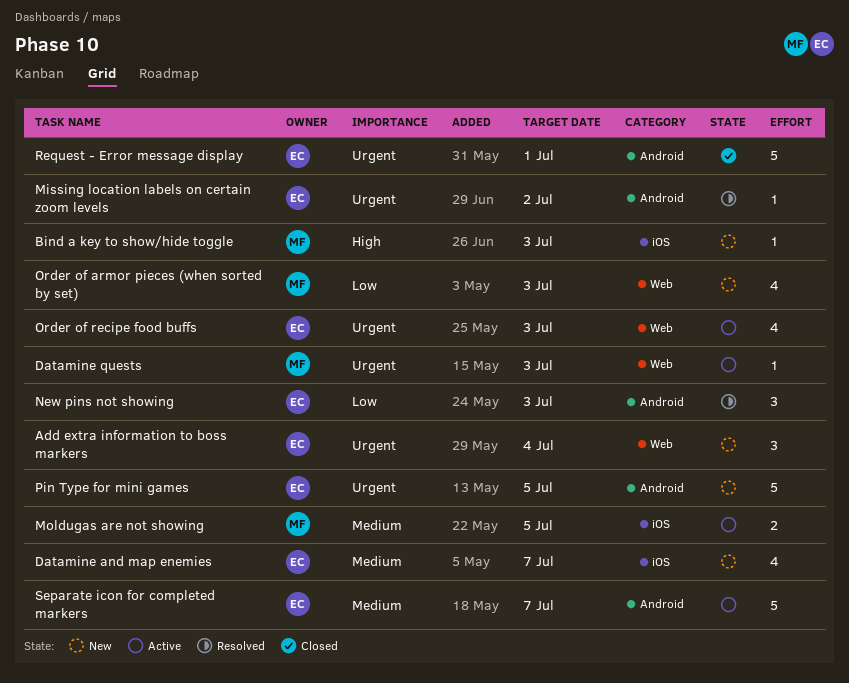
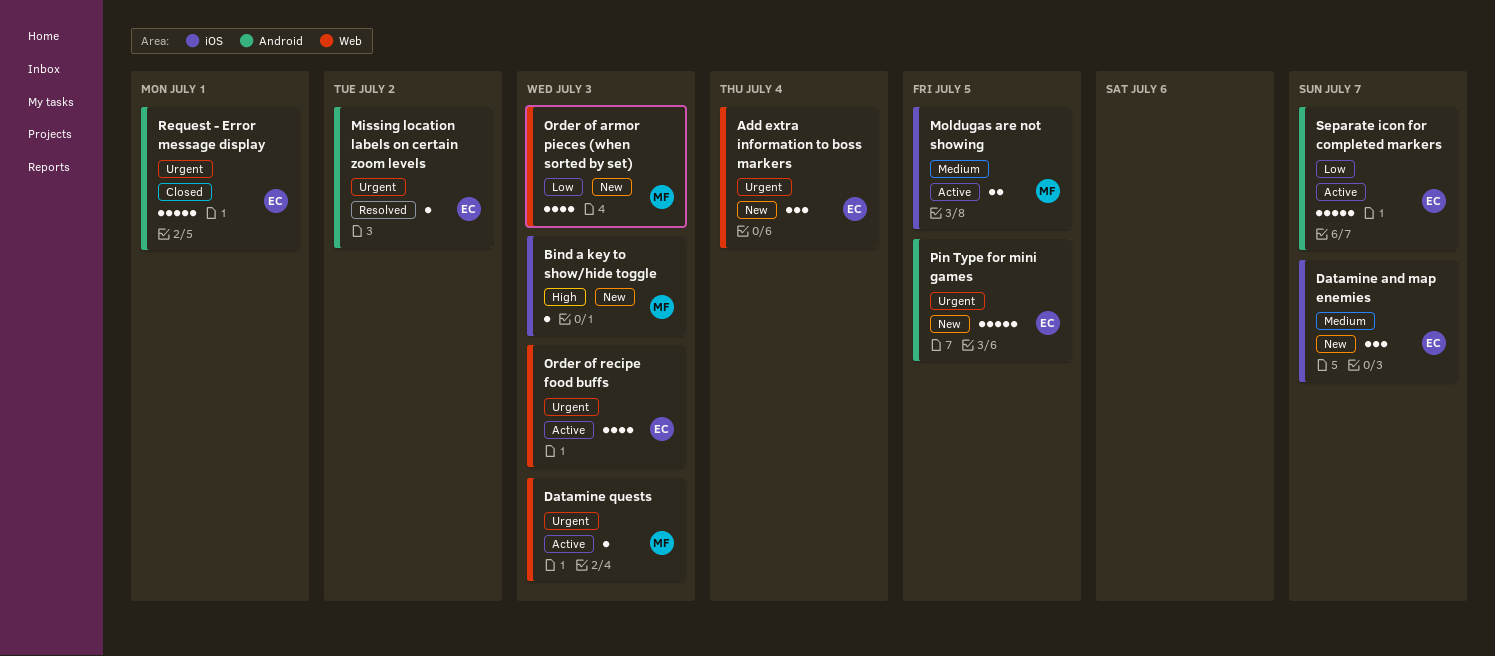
Datamine and map enemies, estimate: 4 -> 3
New pins not showing: present -> none
Separate icon for completed markers, priority: Medium -> Low

